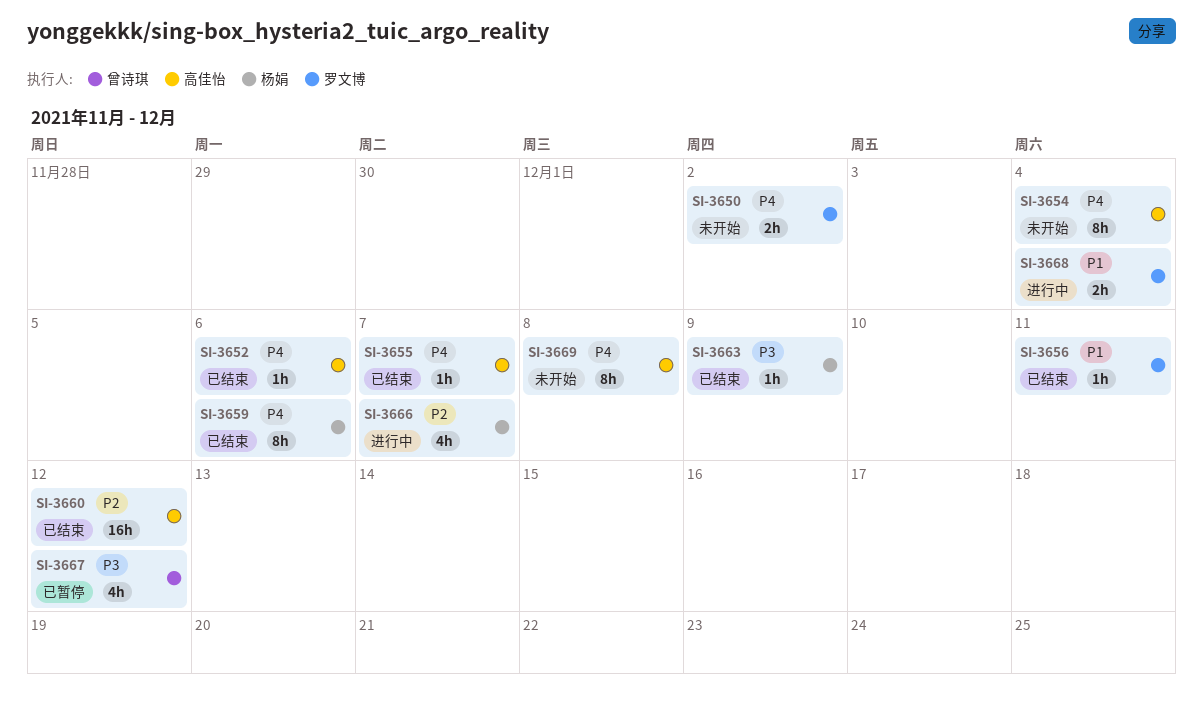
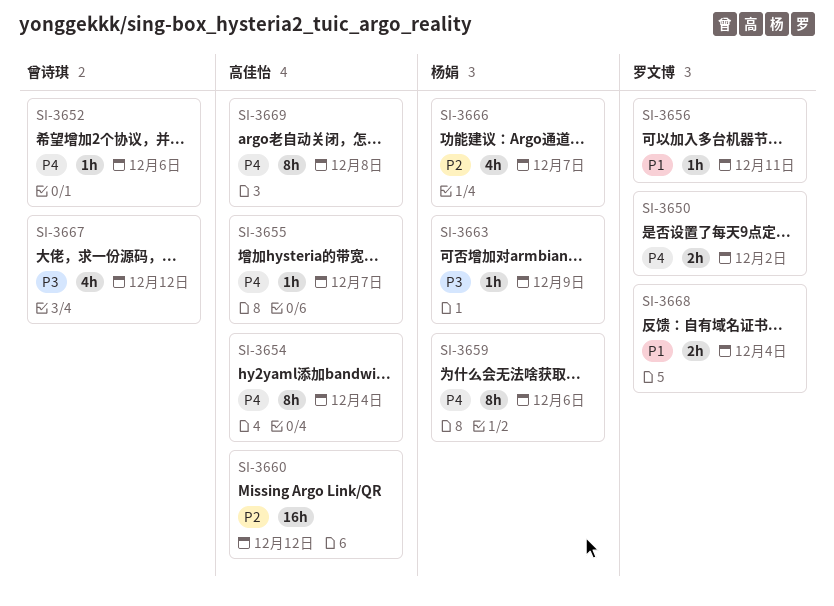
SI-3652, owner: 高佳怡 -> 曾诗琪

